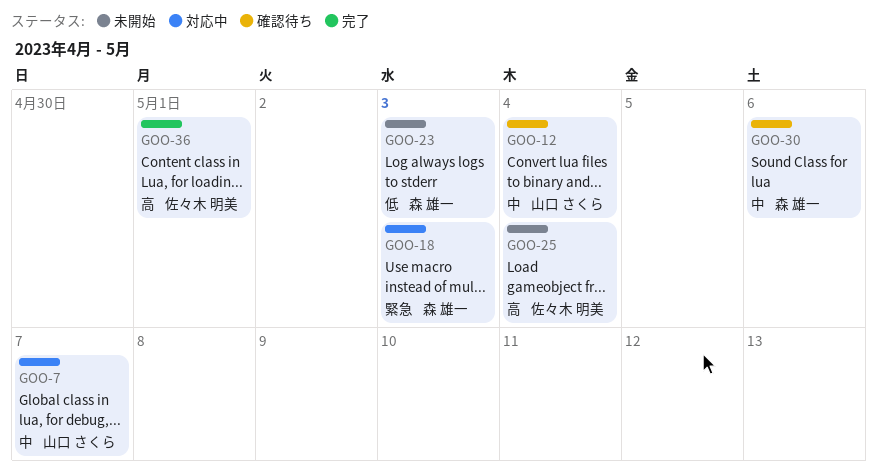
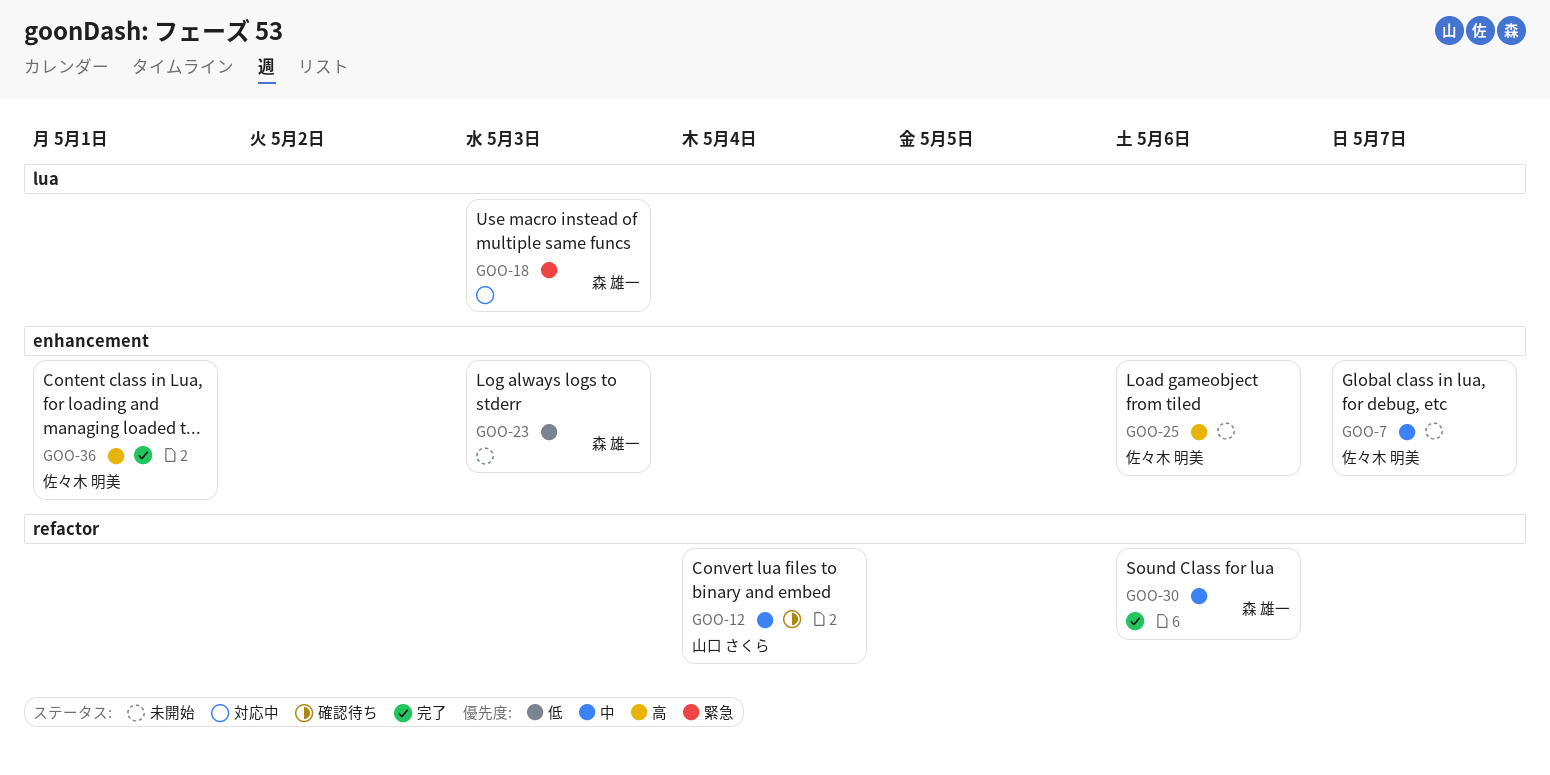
GOO-7, status: 対応中 -> 未開始
GOO-7, owner: 山口 さくら -> 佐々木 明美
GOO-25, due: May 4 -> May 6
GOO-30, status: 確認待ち -> 完了

